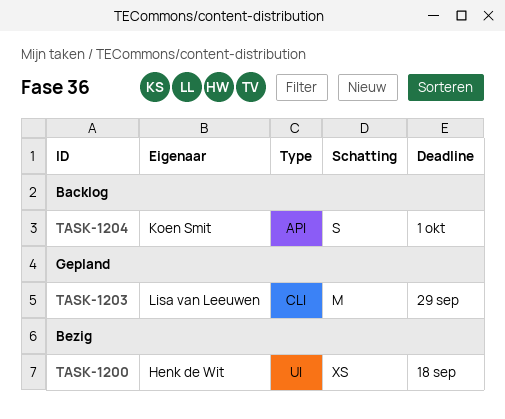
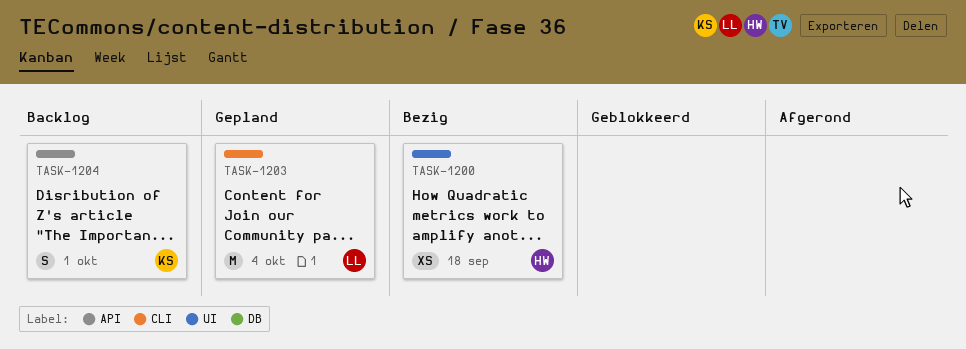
TASK-1203, due: Sep 29 -> Oct 4

